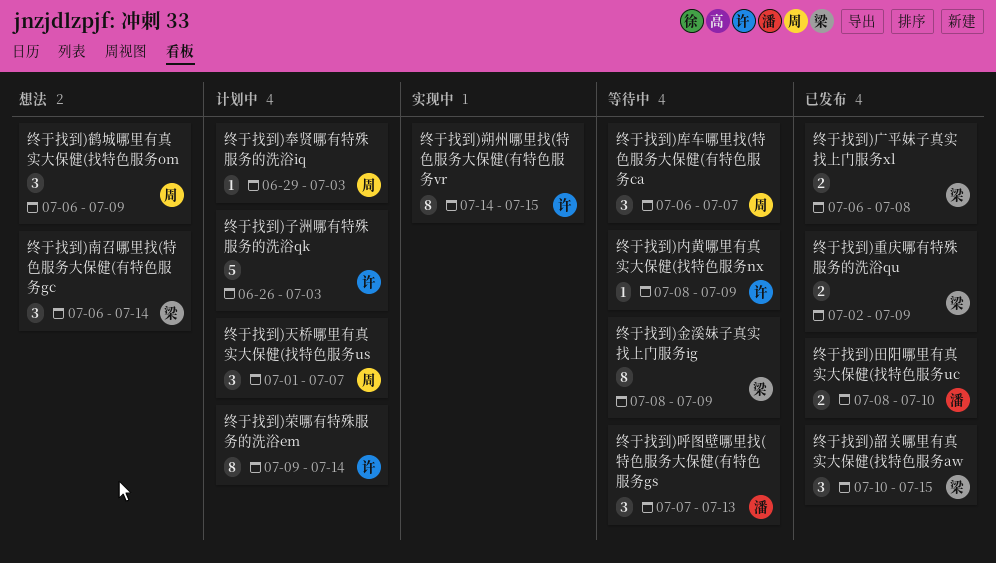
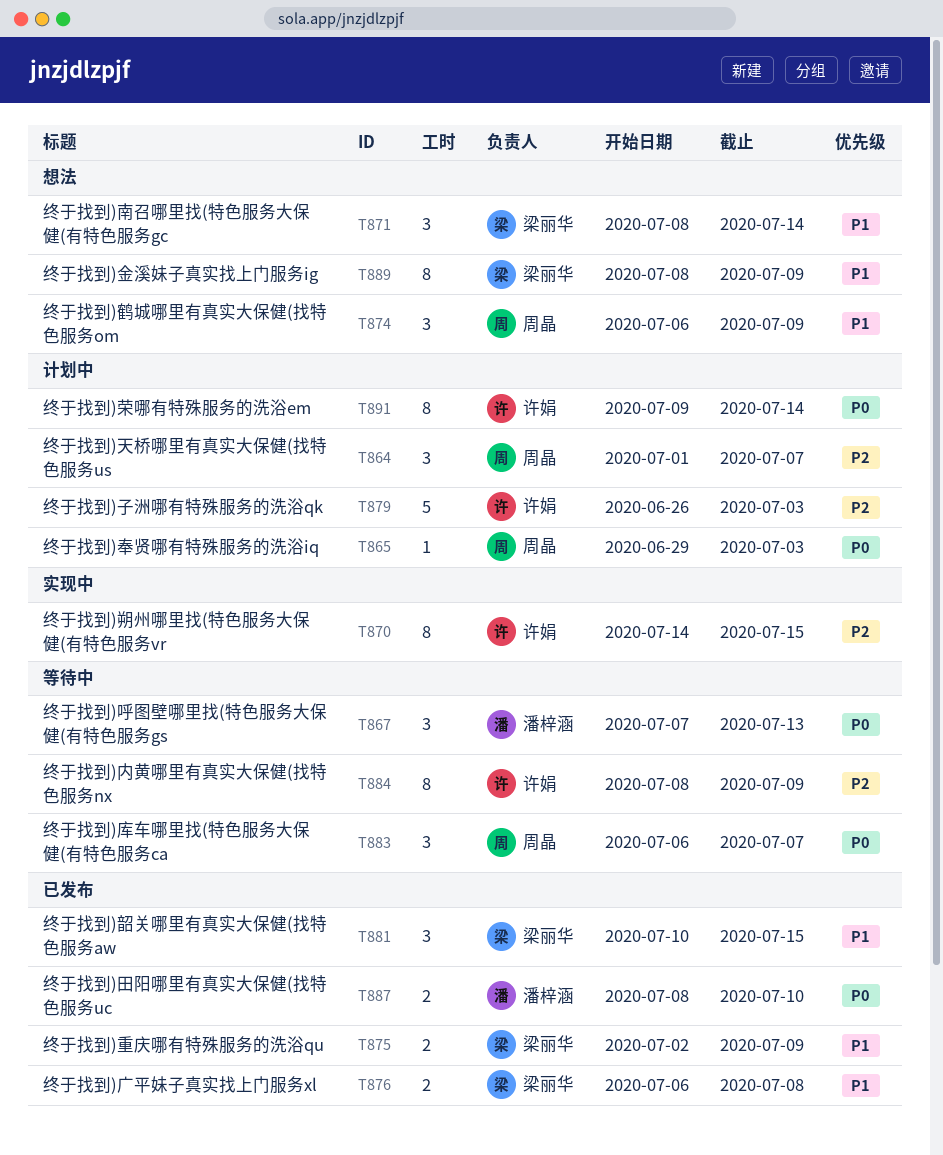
终于找到)内黄哪里有真实大保健(找特色服务nx, estimate: 1 -> 8
终于找到)南召哪里找(特色服务大保健(有特色服务gc, start: Jul 6 -> Jul 8
终于找到)金溪妹子真实找上门服务ig, status: 等待中 -> 想法

